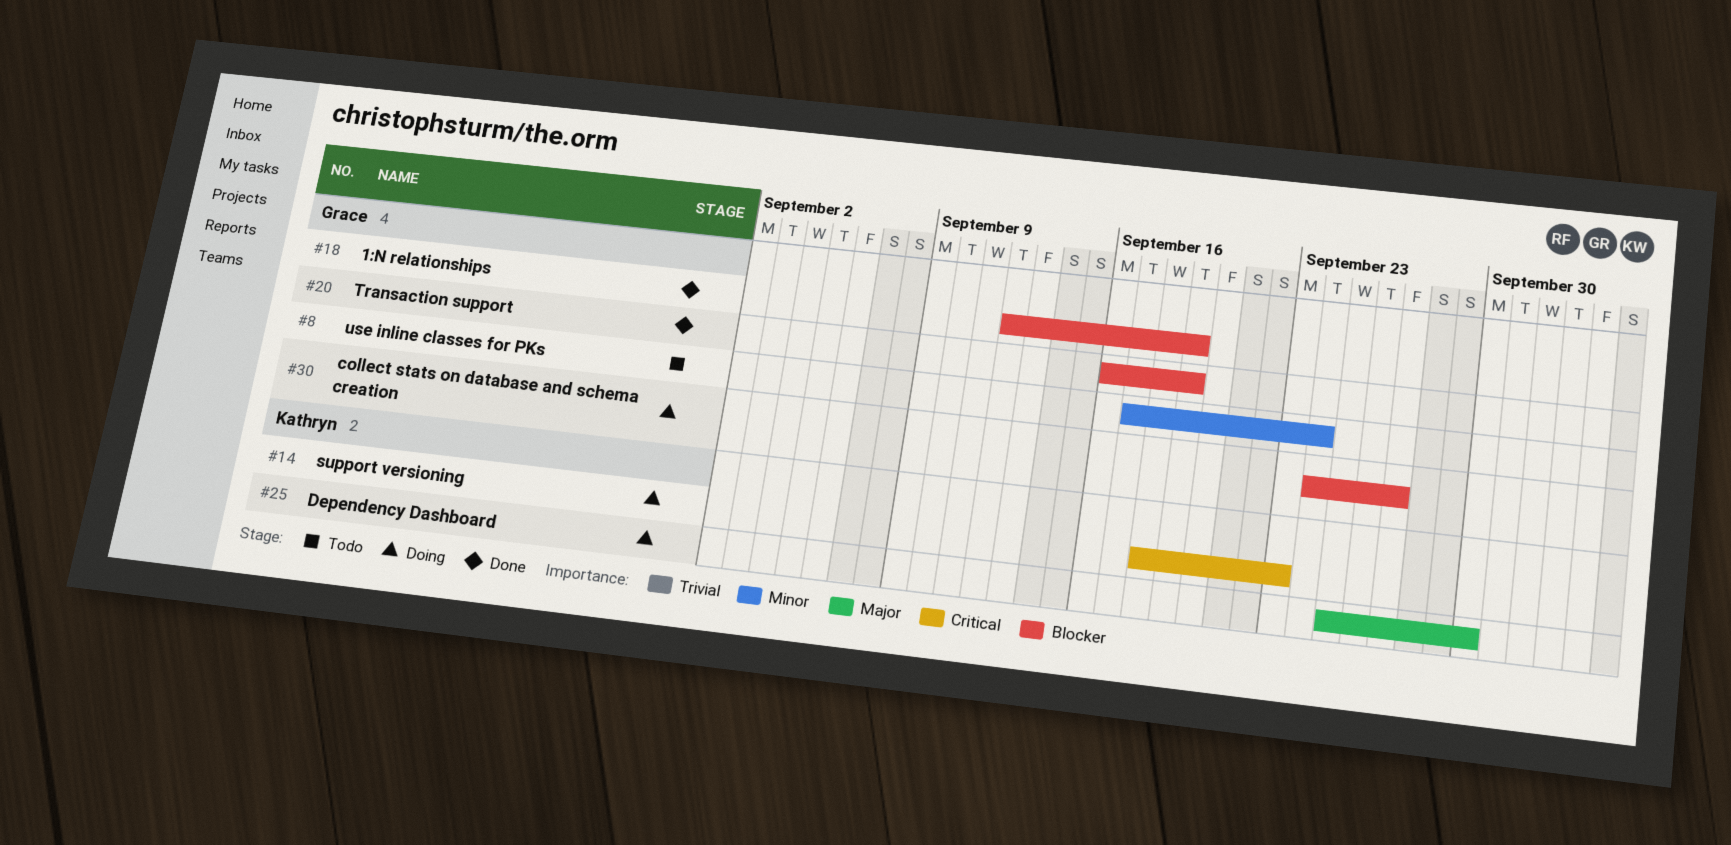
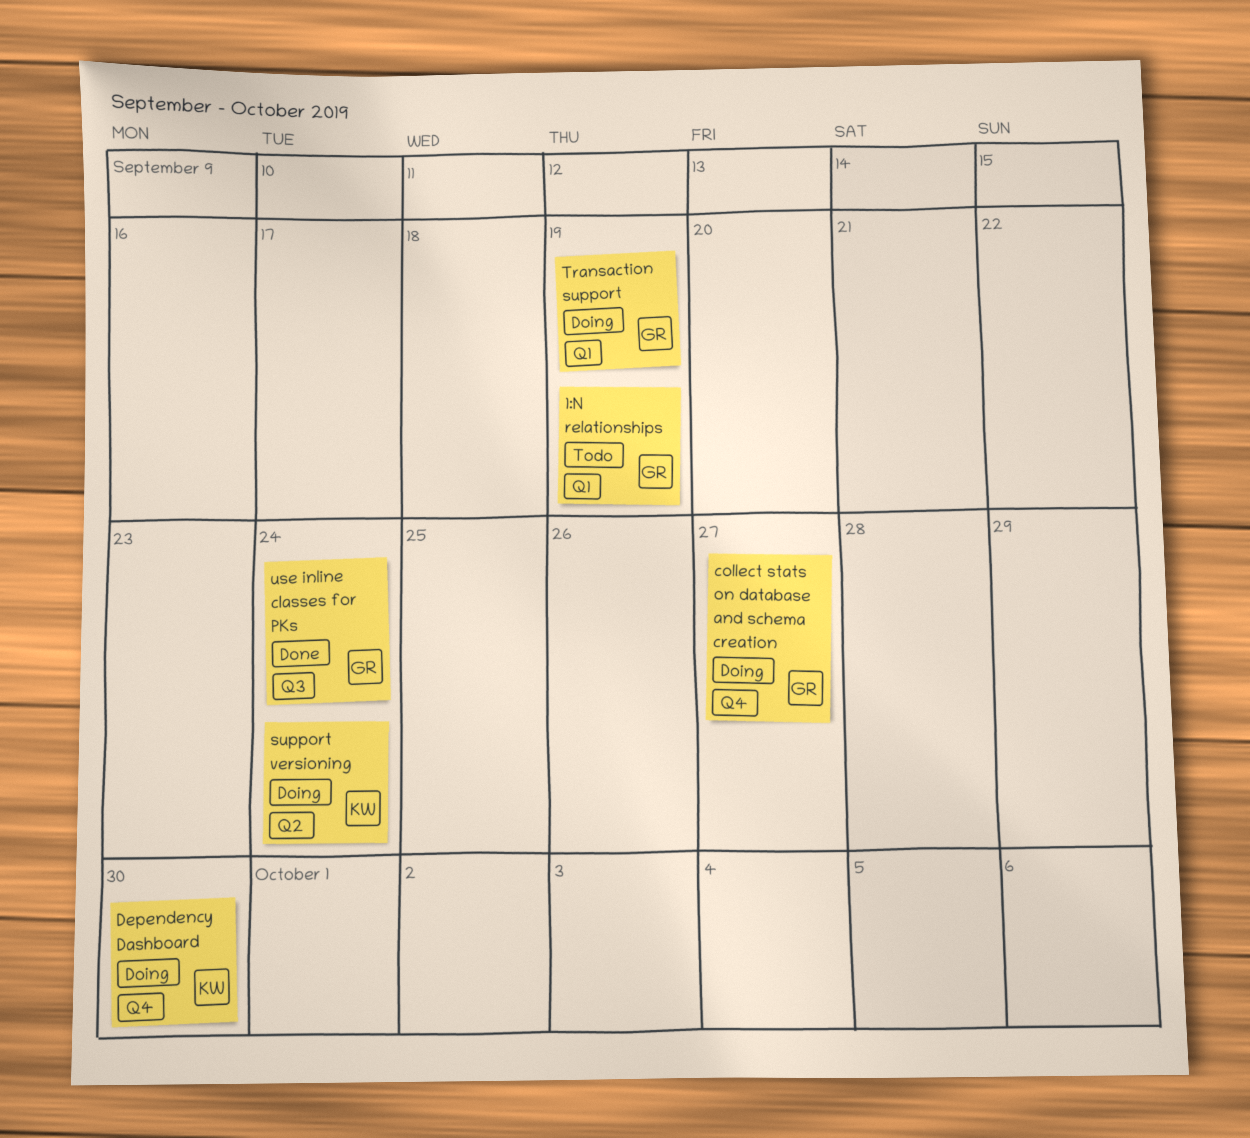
1:N relationships, status: Done -> Todo
support versioning, due: Sep 23 -> Sep 24
Transaction support, status: Done -> Doing
use inline classes for PKs, status: Todo -> Done

